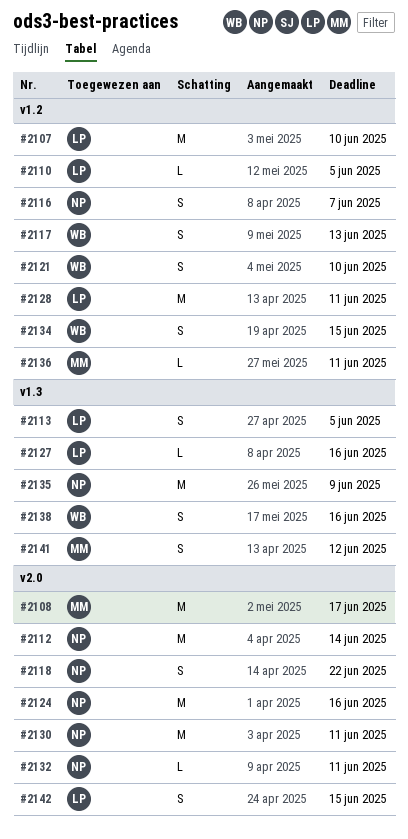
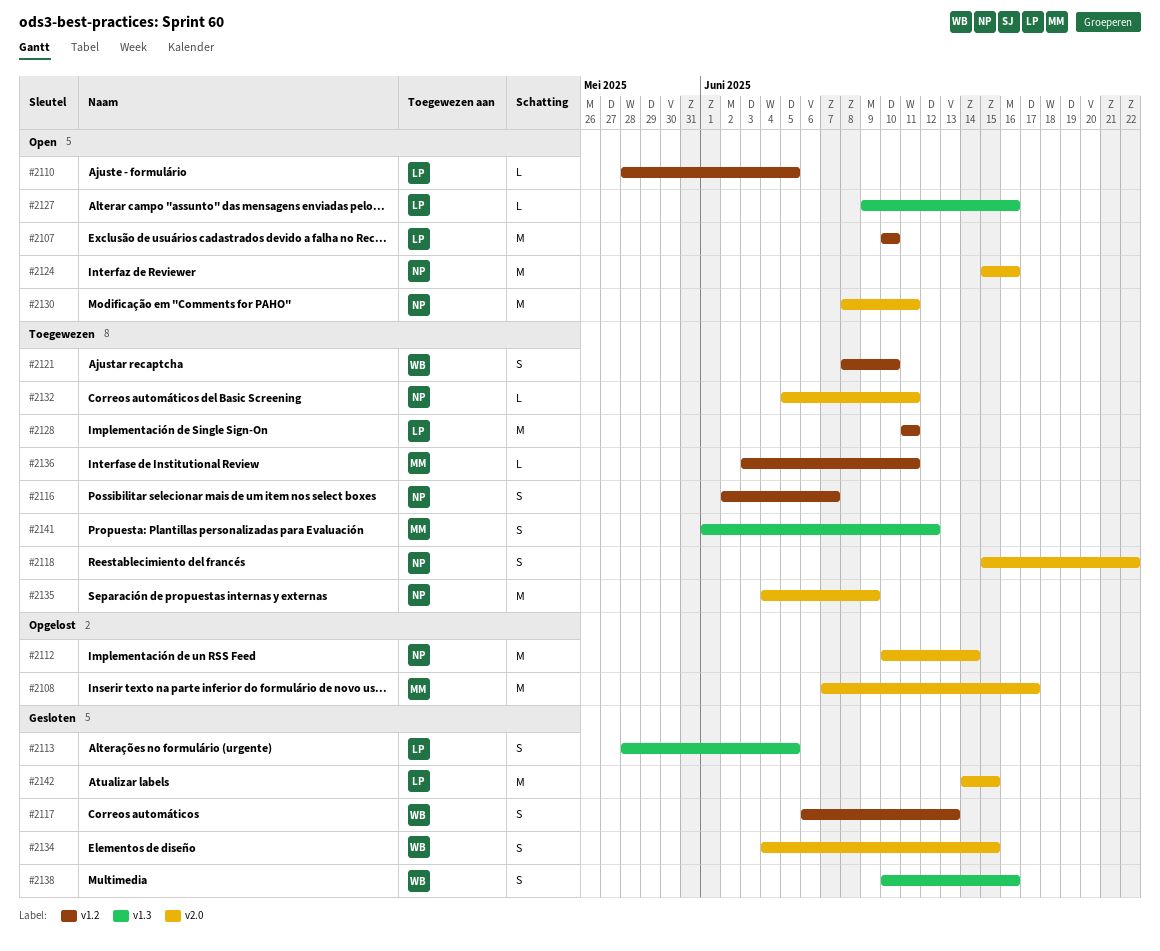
#2134, label: v1.2 -> v2.0
#2135, label: v1.3 -> v2.0
#2142, estimate: S -> M

